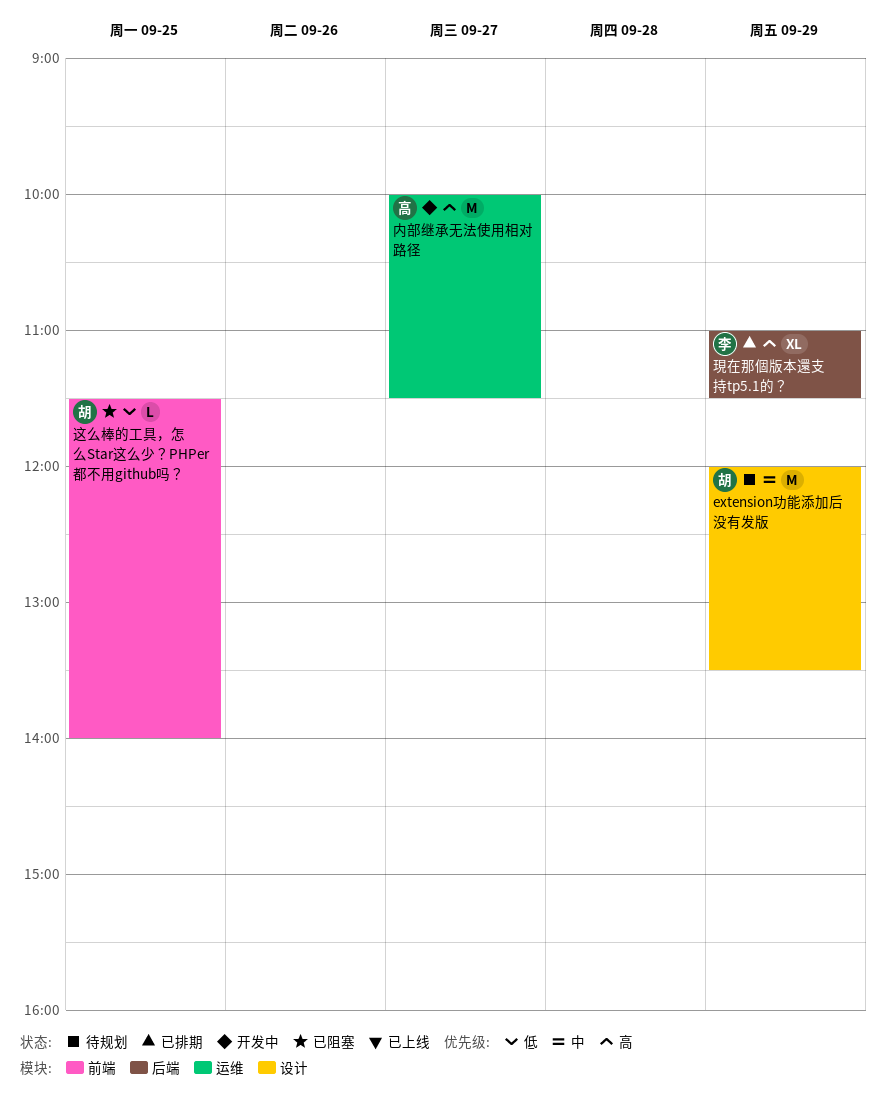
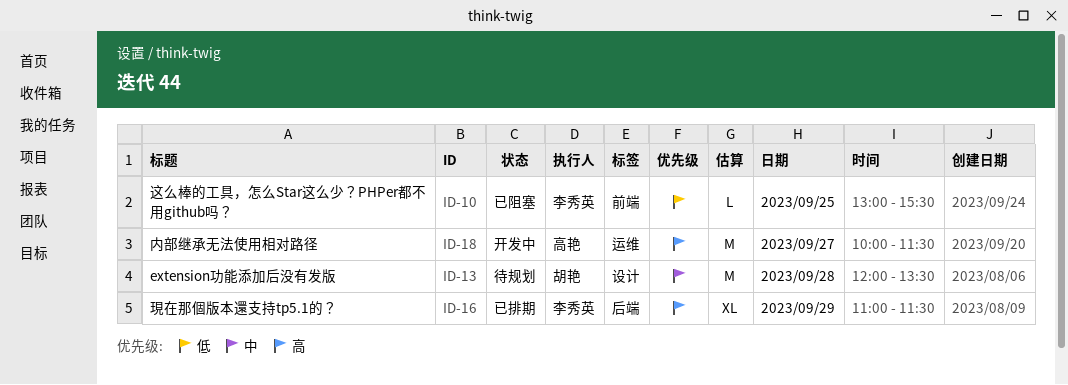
extension功能添加后没有发版, day: Sep 29 -> Sep 28
这么棒的工具，怎么Star这么少？PHPer都不用github吗？, owner: 胡艳 -> 李秀英
这么棒的工具，怎么Star这么少？PHPer都不用github吗？, begins: 11:30 -> 13:00
这么棒的工具，怎么Star这么少？PHPer都不用github吗？, ends: 14:00 -> 15:30

